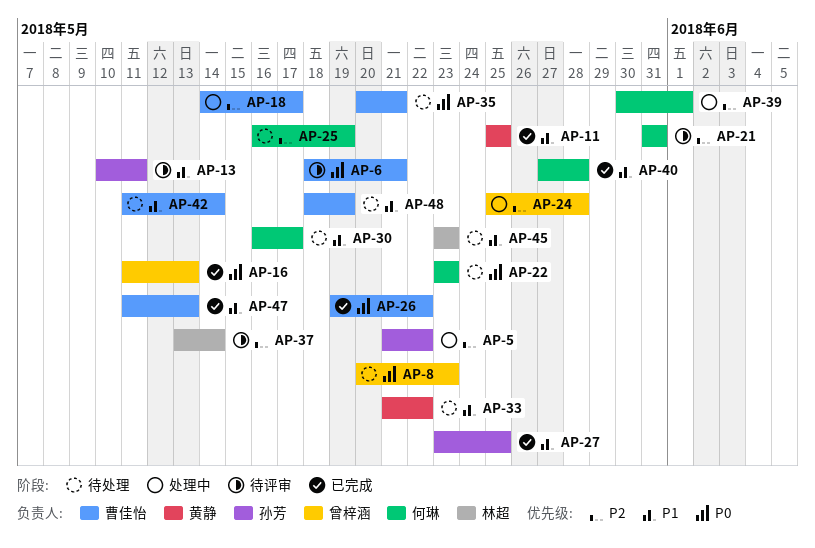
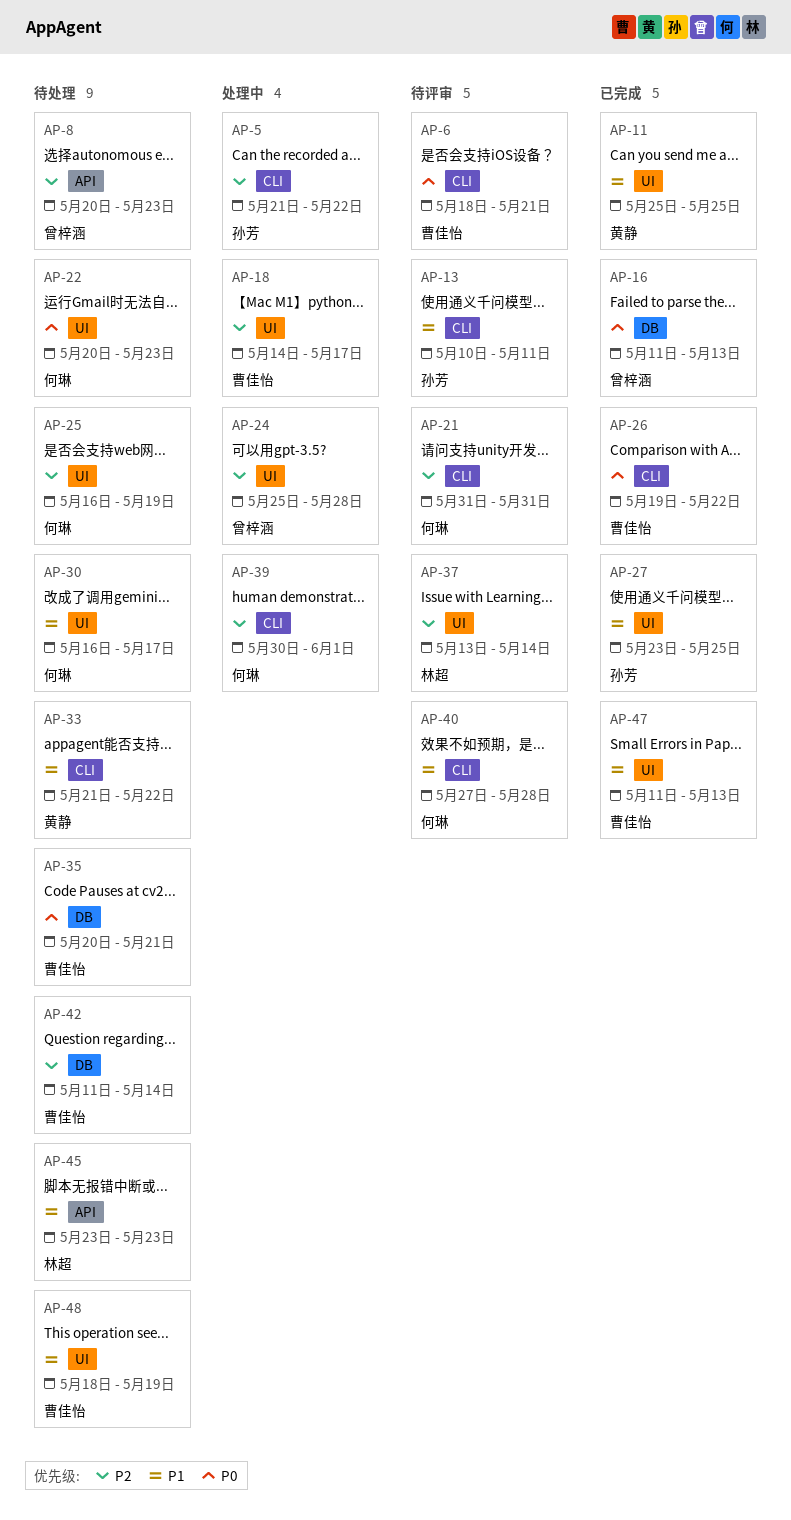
AP-8, priority: P0 -> P2
AP-22, start: May 23 -> May 20
AP-40, status: 已完成 -> 待评审
AP-42, priority: P1 -> P2

